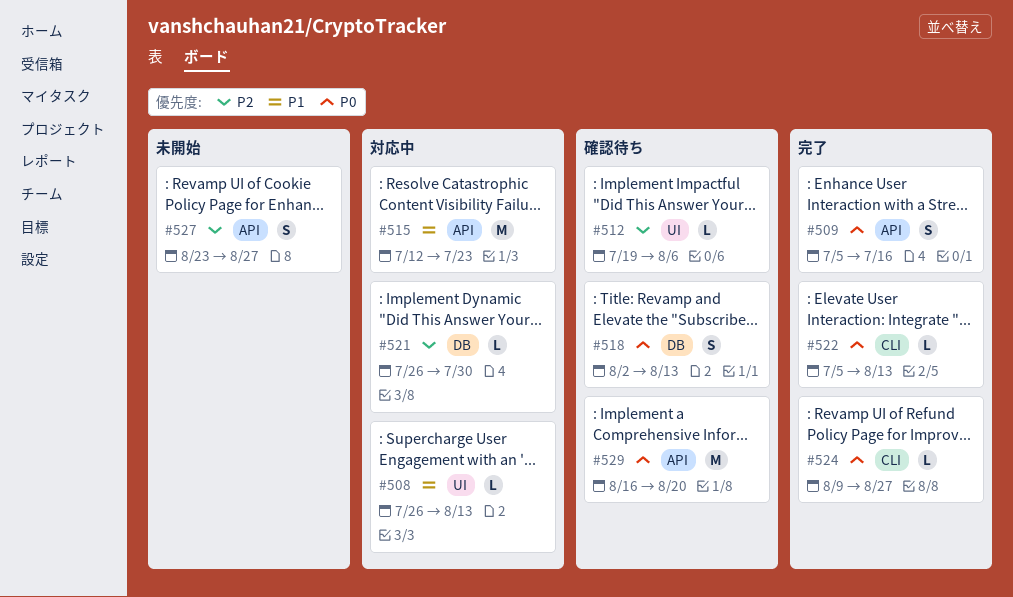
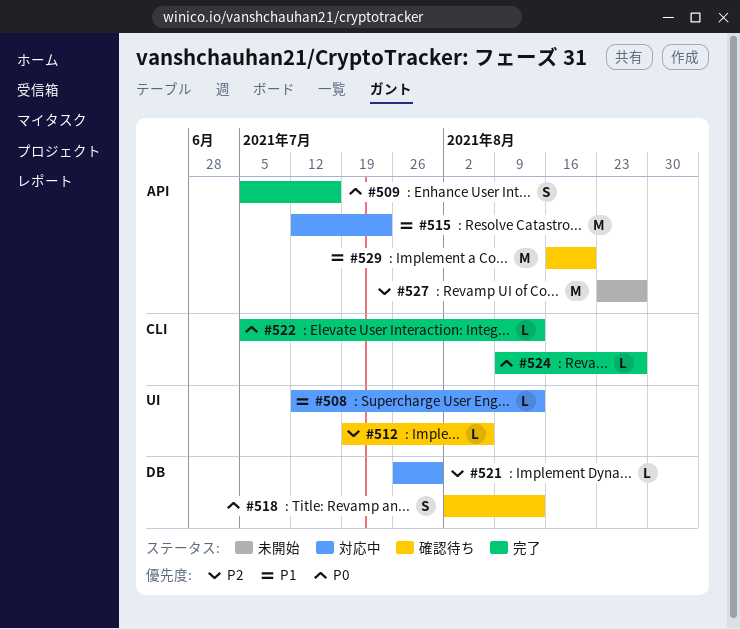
#508, start: Jul 26 -> Jul 12
#527, estimate: S -> M
#529, priority: P0 -> P1

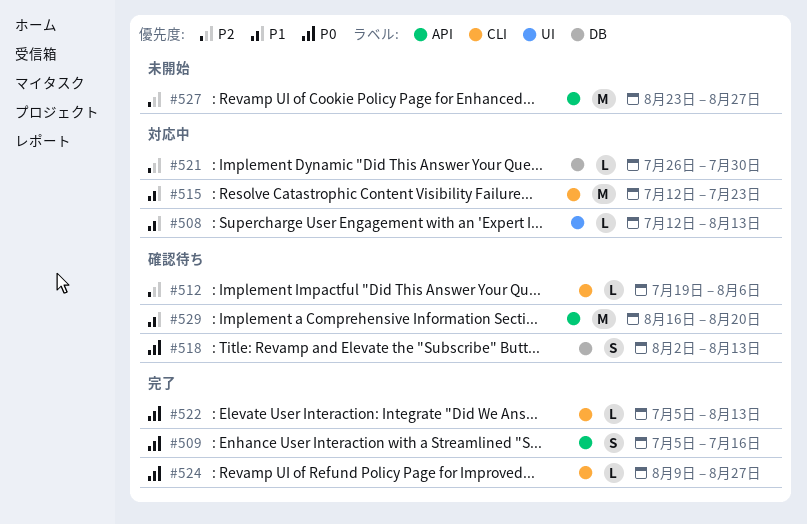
#512, label: UI -> CLI
#515, label: API -> CLI

